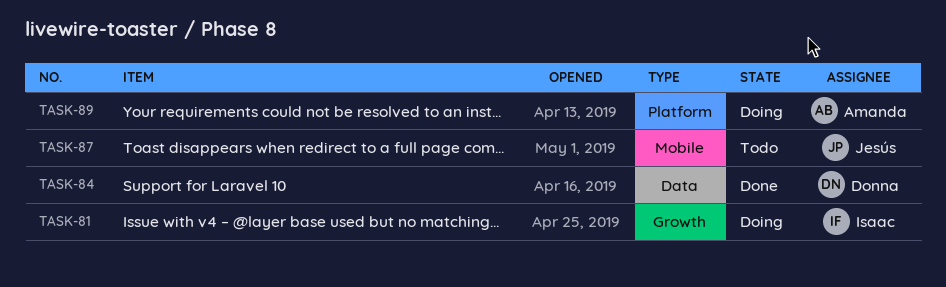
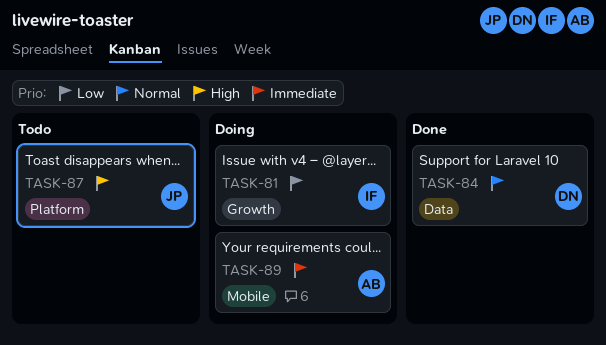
TASK-87, label: Mobile -> Platform
TASK-89, label: Platform -> Mobile

